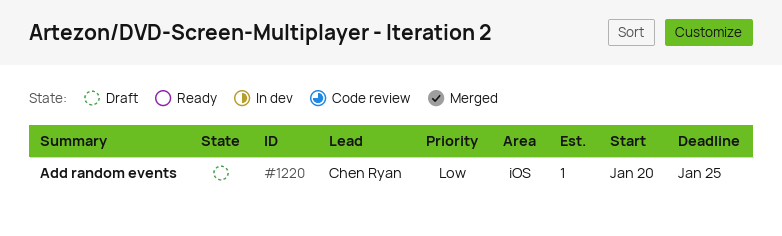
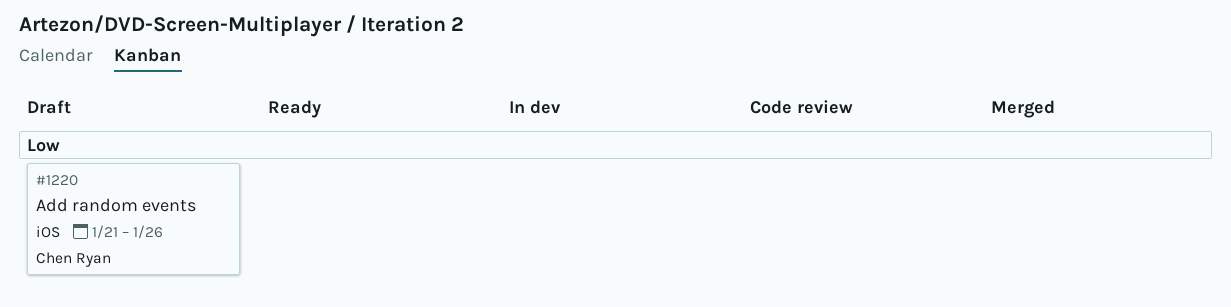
#1220, start: Jan 20 -> Jan 21
#1220, due: Jan 25 -> Jan 26

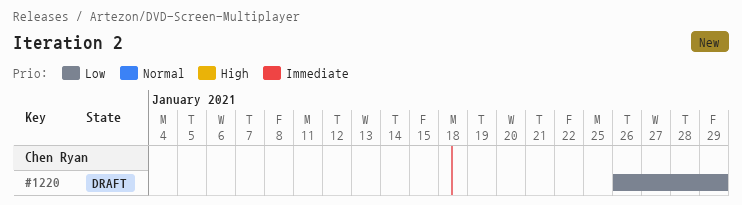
#1220, start: Jan 21 -> Jan 26
#1220, due: Jan 26 -> Jan 29

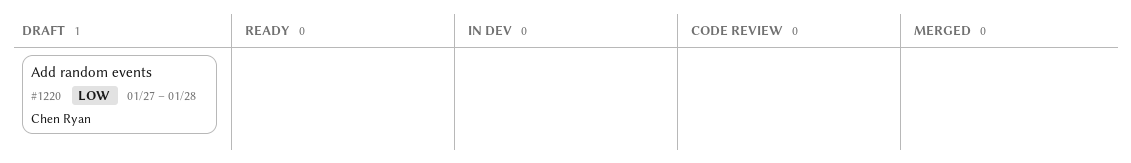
#1220, start: Jan 26 -> Jan 27
#1220, due: Jan 29 -> Jan 28

